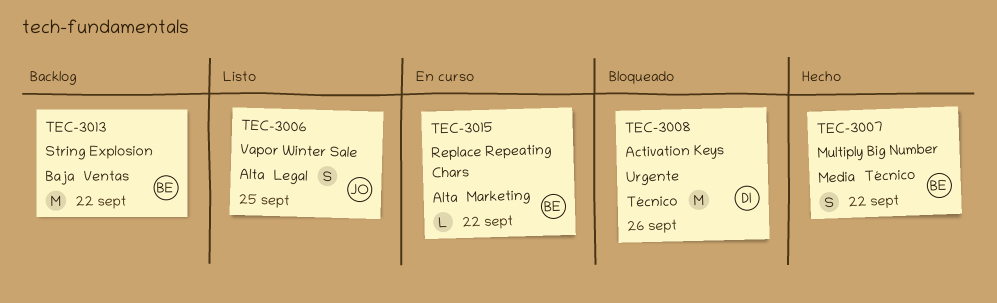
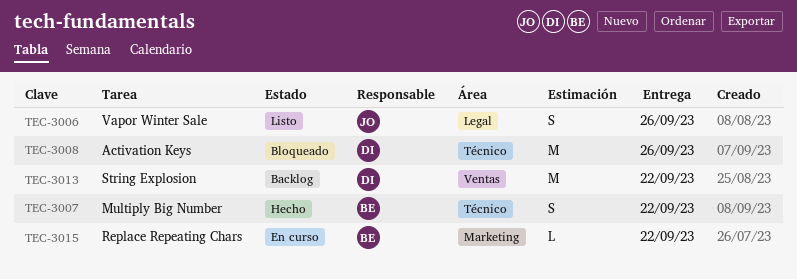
TEC-3006, due: Sep 25 -> Sep 26
TEC-3013, owner: BE -> DI

